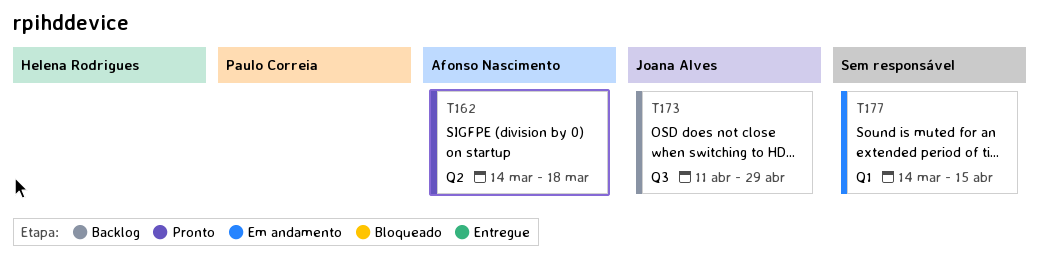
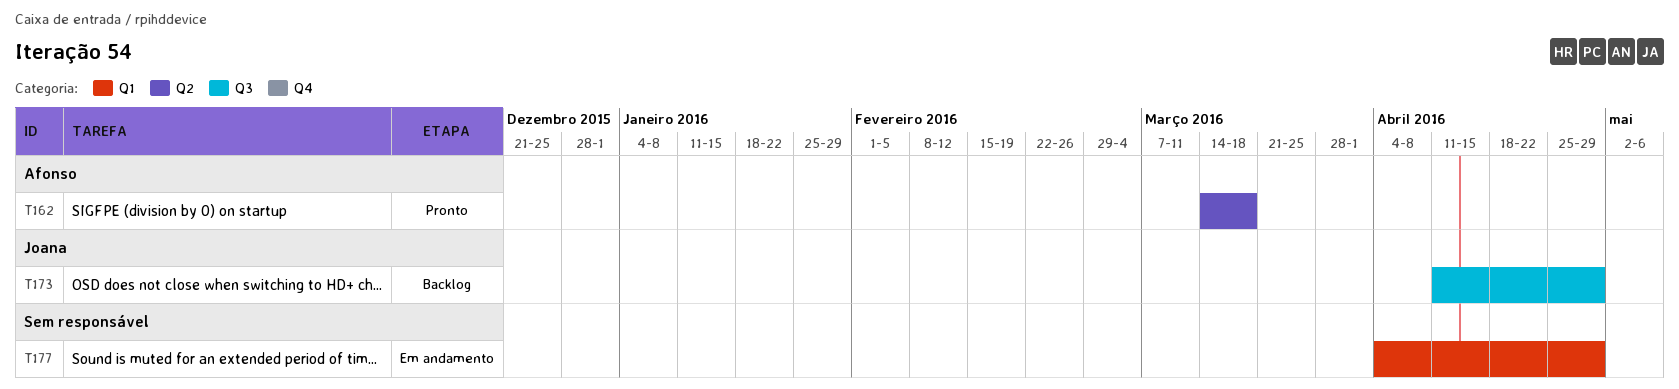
T177, start: Mar 14 -> Apr 4
T177, due: Apr 15 -> Apr 29

